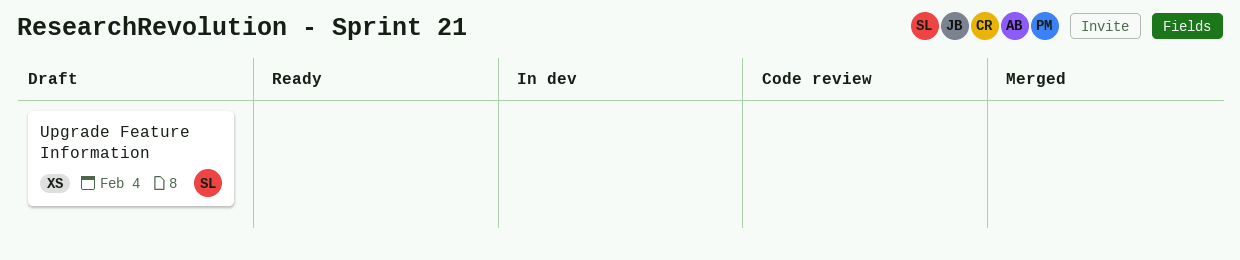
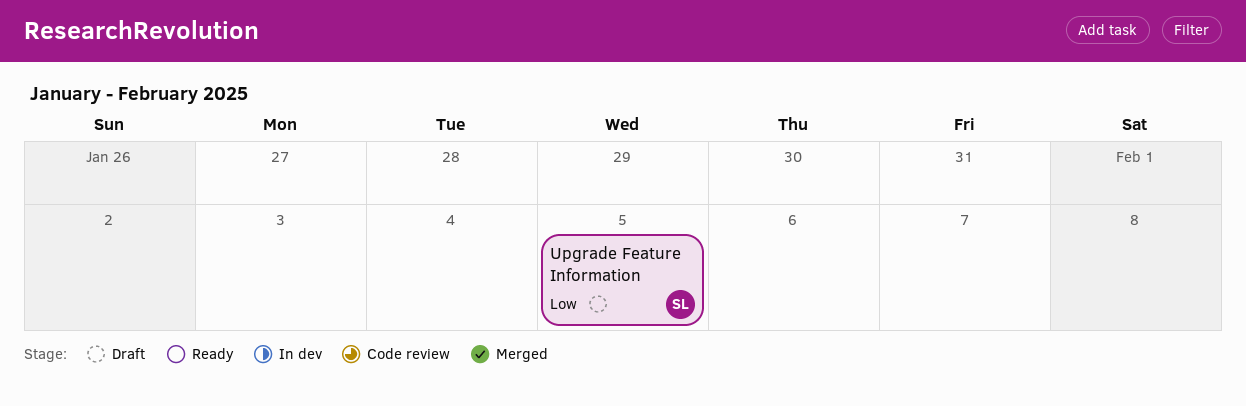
Upgrade Feature Information, due: Feb 4 -> Feb 5

